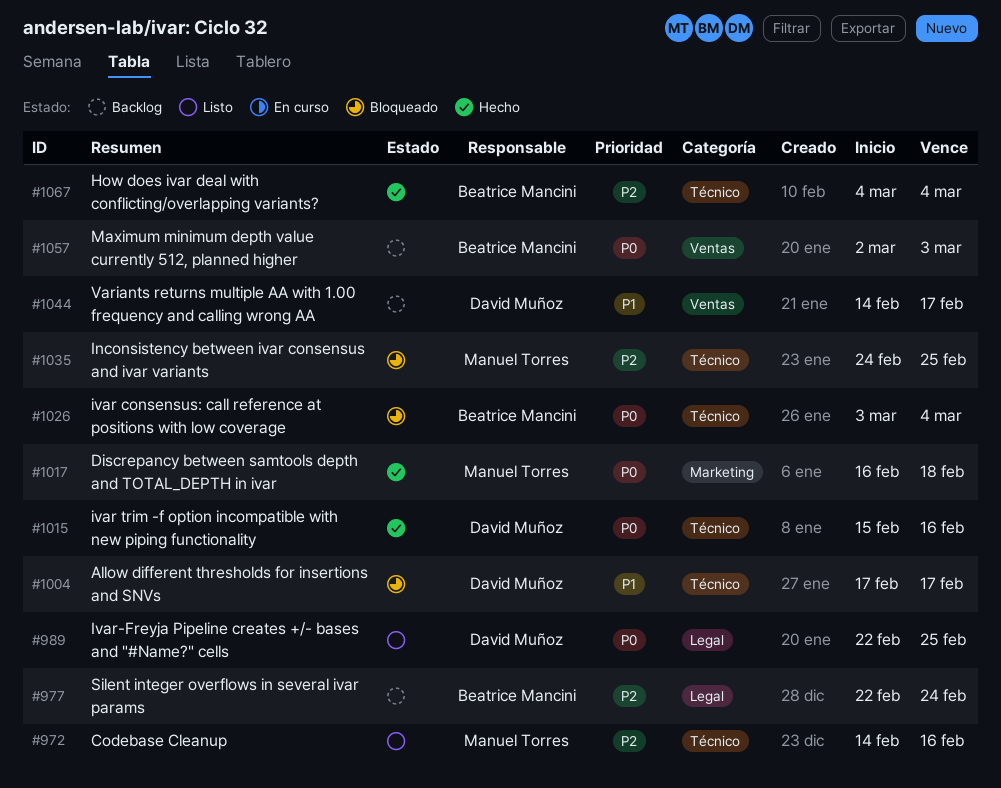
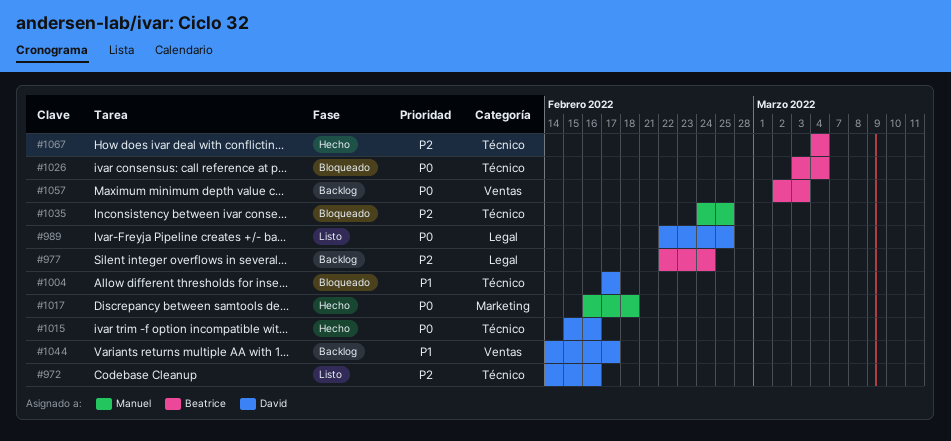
#972, owner: Manuel Torres -> David Muñoz

